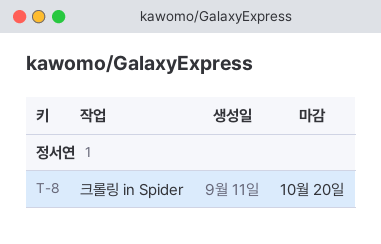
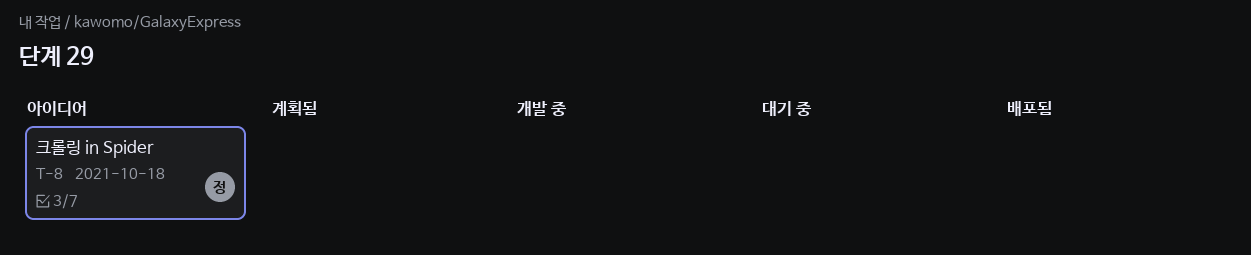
T-8, due: Oct 20 -> Oct 18

